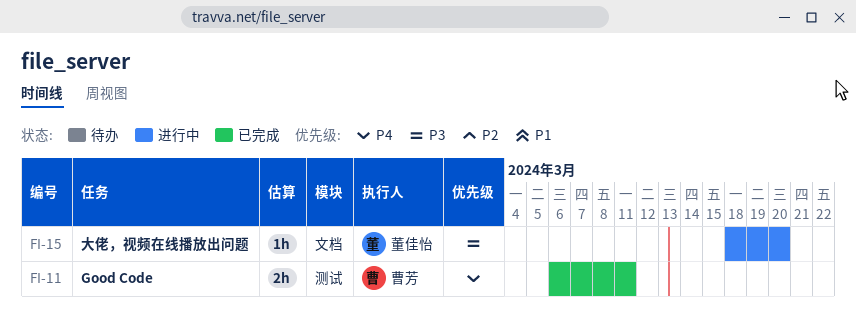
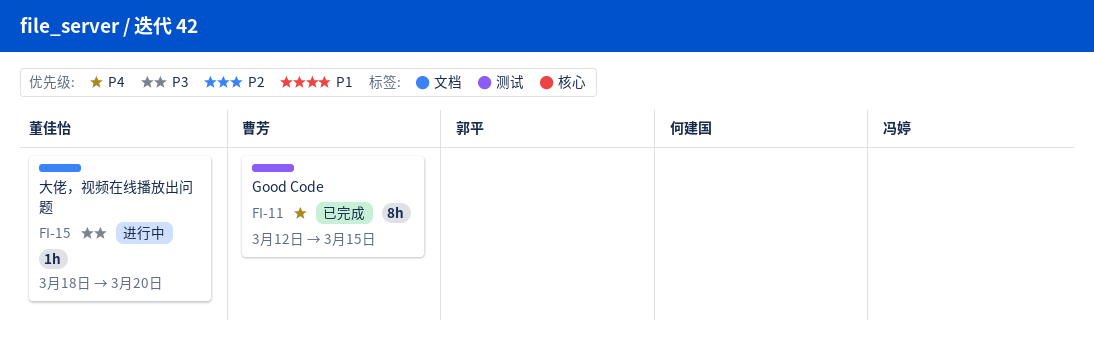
FI-11, estimate: 2h -> 8h
FI-11, start: Mar 6 -> Mar 12
FI-11, due: Mar 11 -> Mar 15

